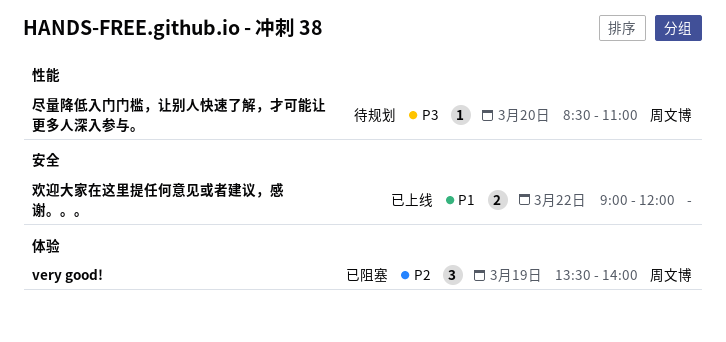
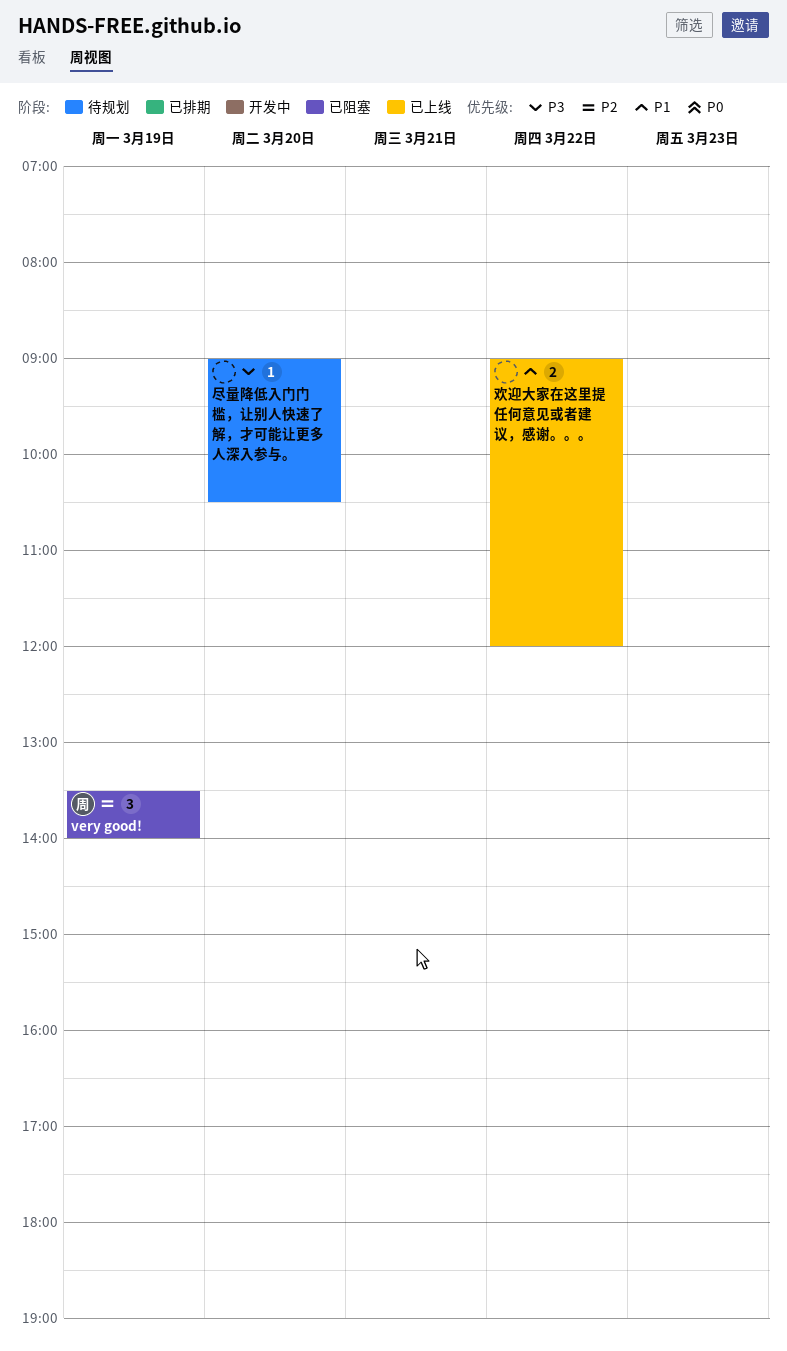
尽量降低入门门槛，让别人快速了解，才可能让更多人深入参与。, owner: 周文博 -> none
尽量降低入门门槛，让别人快速了解，才可能让更多人深入参与。, begins: 08:30 -> 09:00
尽量降低入门门槛，让别人快速了解，才可能让更多人深入参与。, ends: 11:00 -> 10:30

